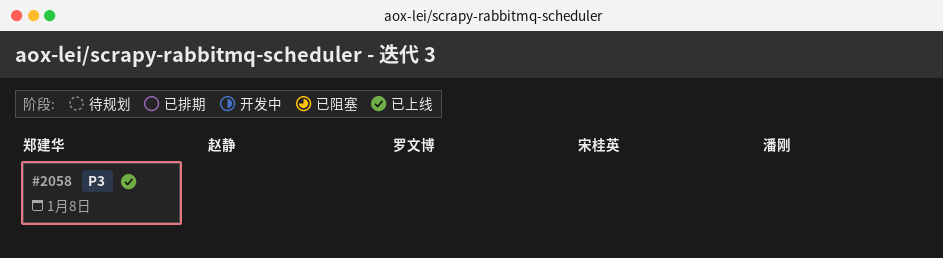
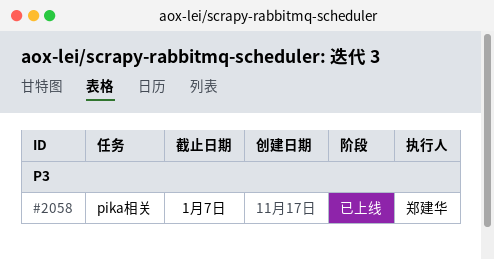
#2058, due: Jan 8 -> Jan 7

